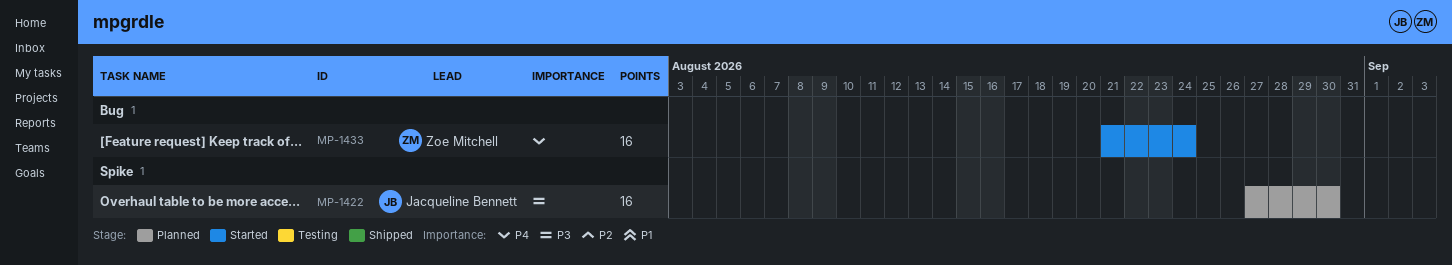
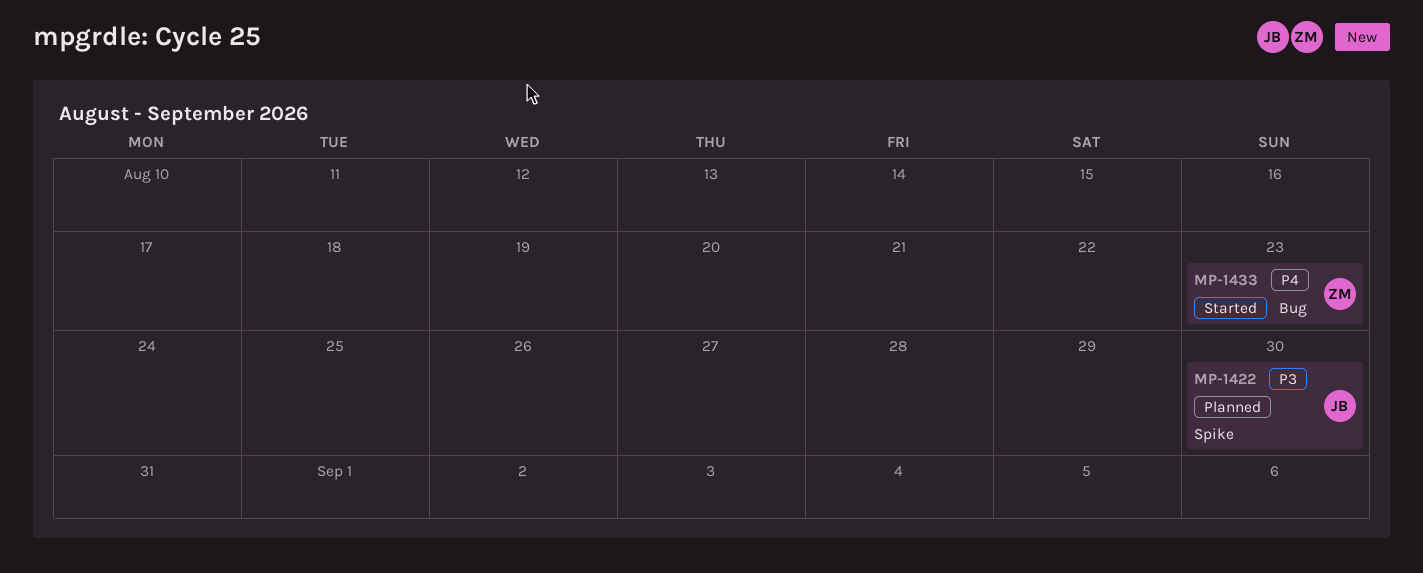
MP-1433, due: Aug 24 -> Aug 23

